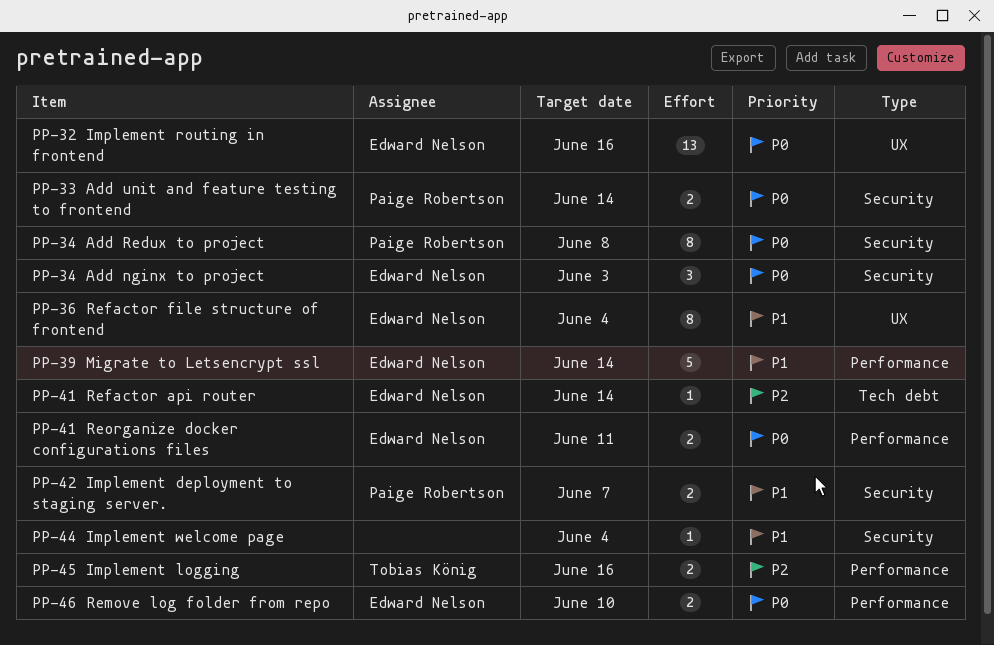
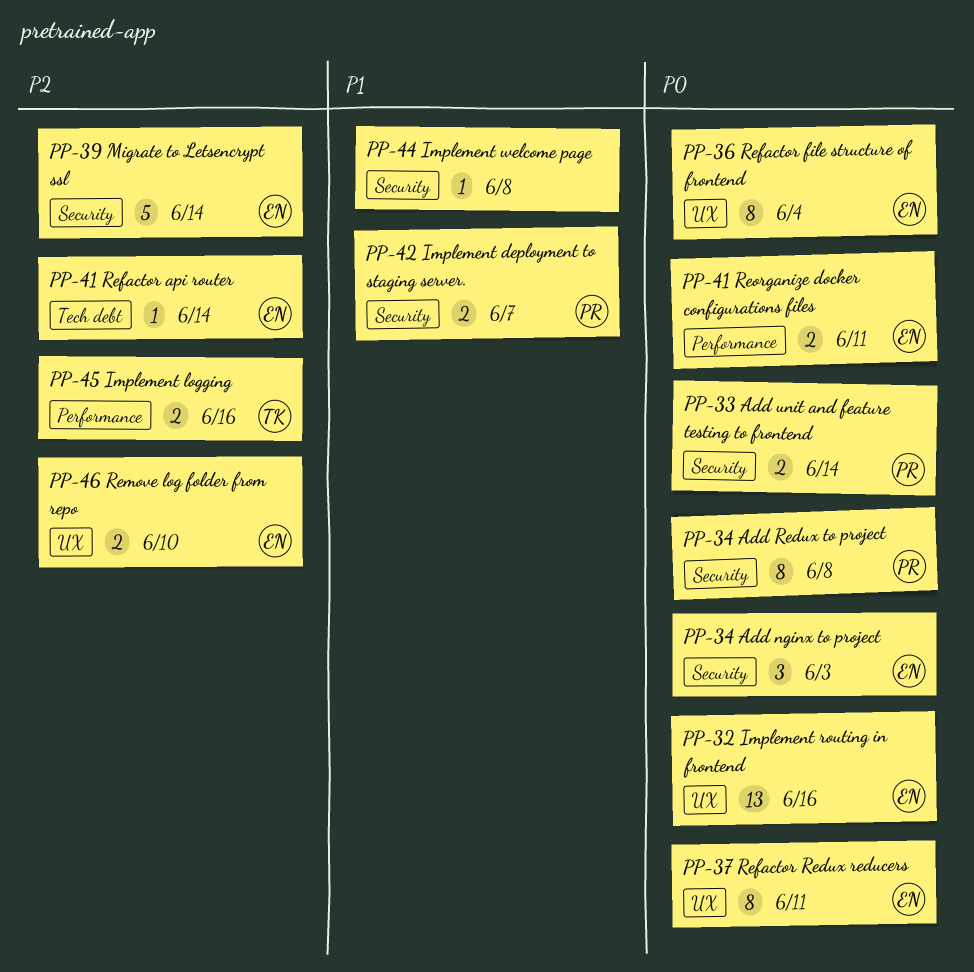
PP-36 Refactor file structure of frontend, priority: P1 -> P0
PP-37 Refactor Redux reducers: none -> present
PP-39 Migrate to Letsencrypt ssl, priority: P1 -> P2
PP-39 Migrate to Letsencrypt ssl, label: Performance -> Security
PP-44 Implement welcome page, due: Jun 4 -> Jun 8
PP-46 Remove log folder from repo, priority: P0 -> P2
PP-46 Remove log folder from repo, label: Performance -> UX

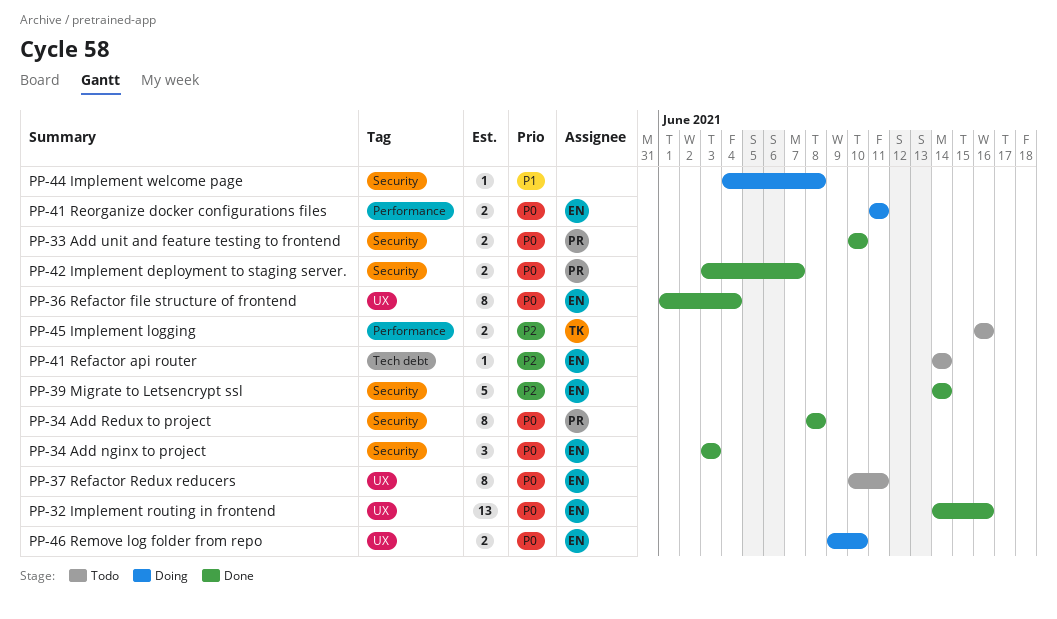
PP-33 Add unit and feature testing to frontend, due: Jun 14 -> Jun 10
PP-42 Implement deployment to staging server., priority: P1 -> P0
PP-46 Remove log folder from repo, priority: P2 -> P0

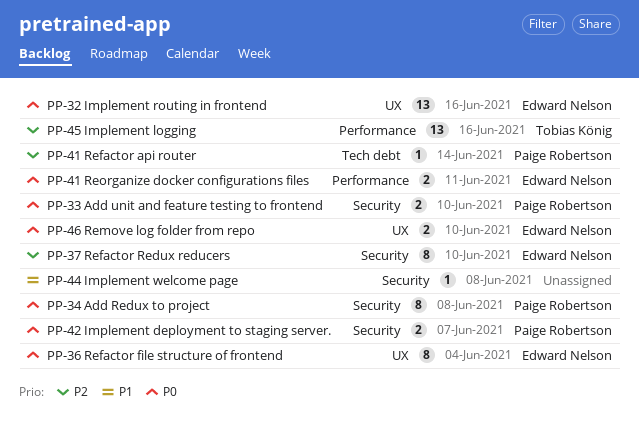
PP-34 Add nginx to project: present -> none
PP-37 Refactor Redux reducers, priority: P0 -> P2
PP-37 Refactor Redux reducers, label: UX -> Security
PP-37 Refactor Redux reducers, due: Jun 11 -> Jun 10
PP-39 Migrate to Letsencrypt ssl: present -> none
PP-41 Refactor api router, owner: Edward Nelson -> Paige Robertson
PP-45 Implement logging, estimate: 2 -> 13

